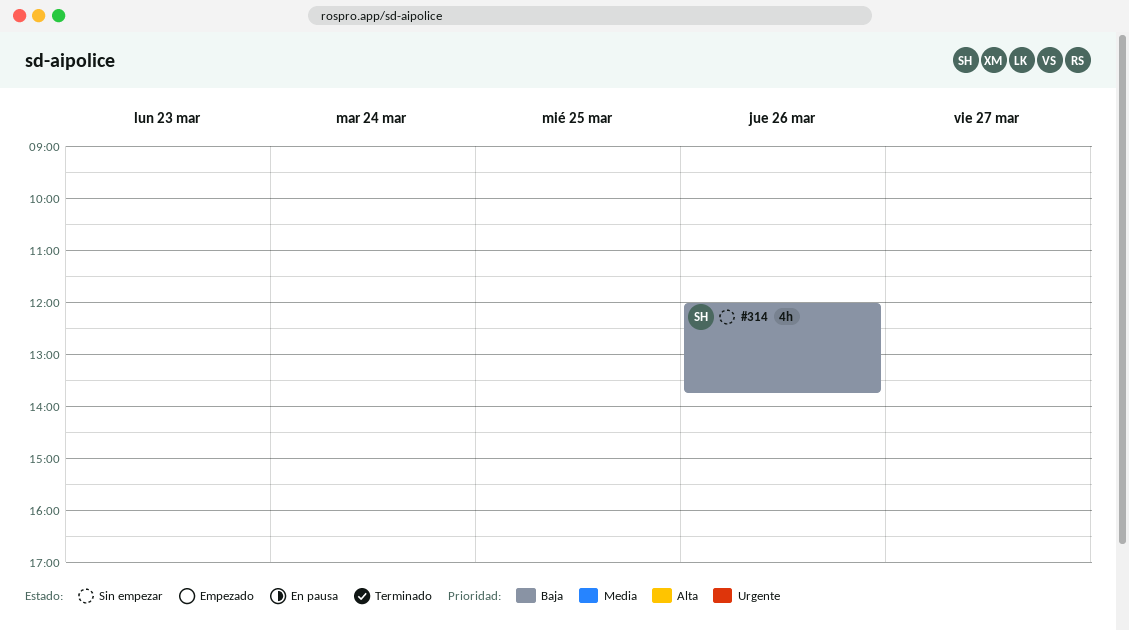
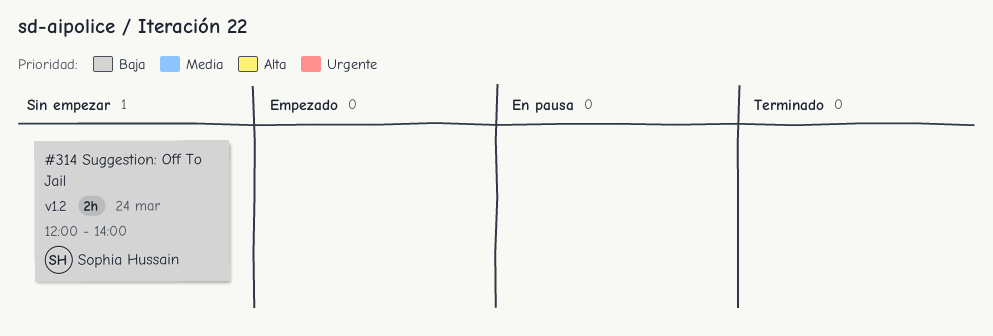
#314, estimate: 4h -> 2h
#314, day: Mar 26 -> Mar 24
#314, ends: 13:45 -> 14:00

